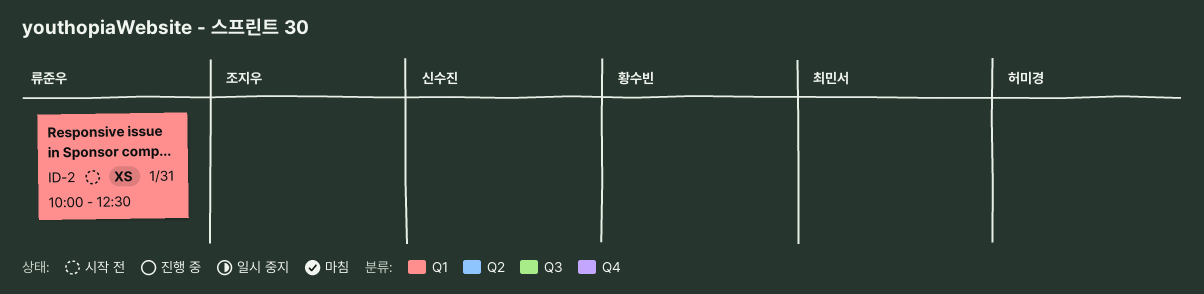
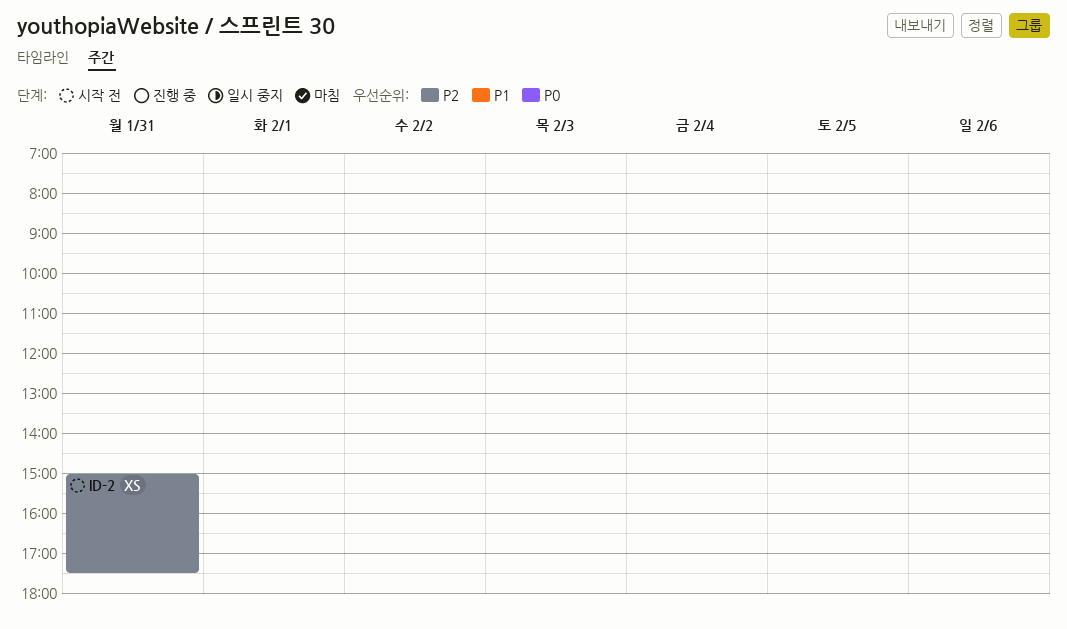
ID-2, begins: 10:00 -> 15:00
ID-2, ends: 12:30 -> 17:30

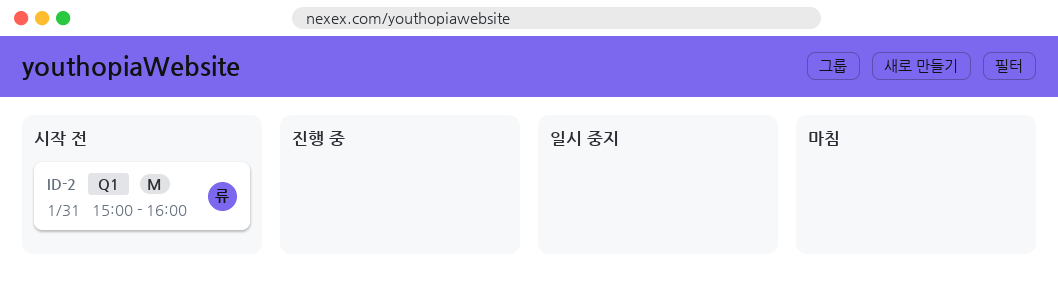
ID-2, estimate: XS -> M
ID-2, ends: 17:30 -> 16:00

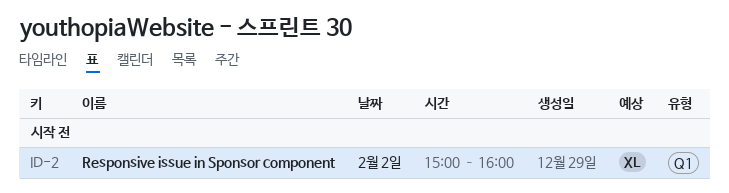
ID-2, estimate: M -> XL
ID-2, day: Jan 31 -> Feb 2

